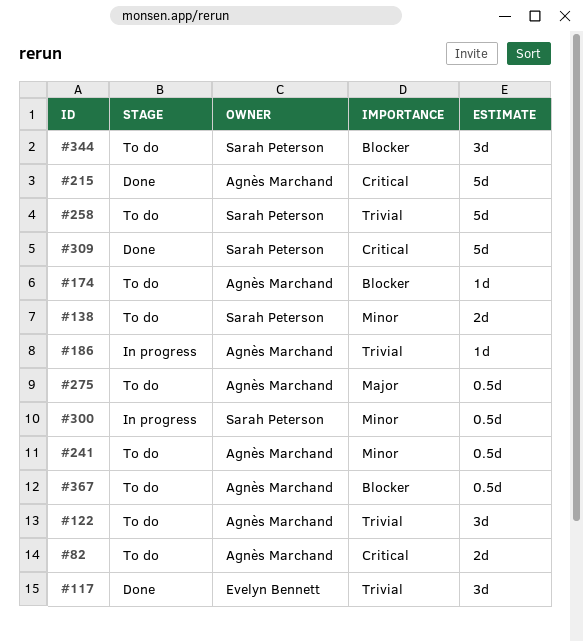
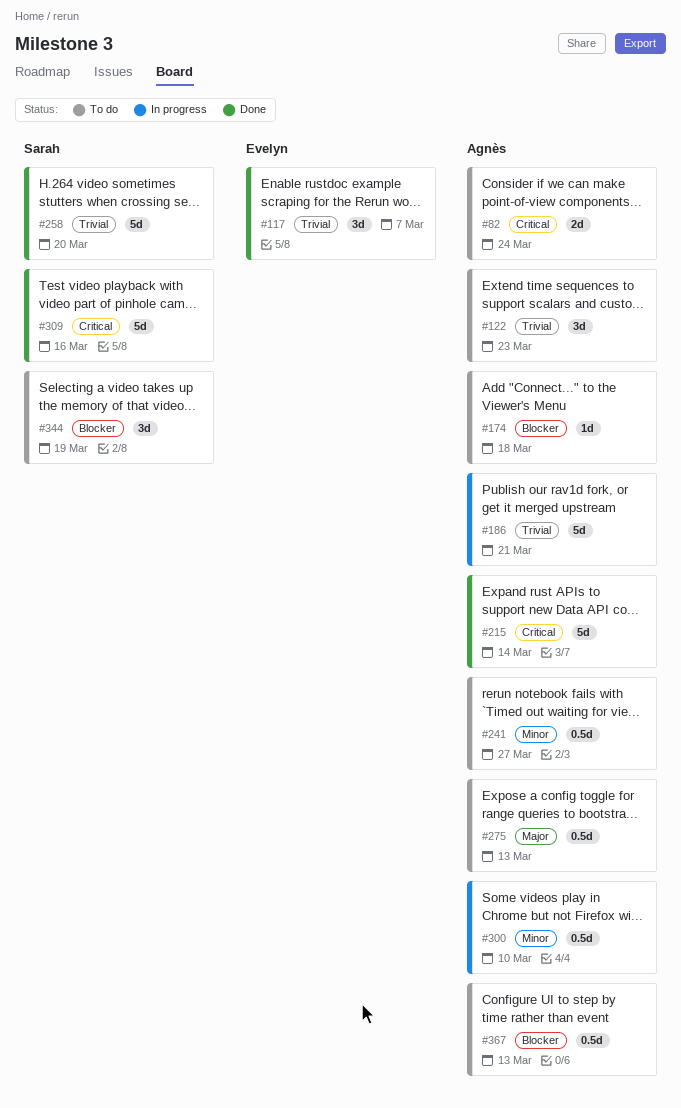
#138: present -> none
#186, estimate: 1d -> 5d
#258, status: To do -> Done
#300, owner: Sarah Peterson -> Agnès Marchand

